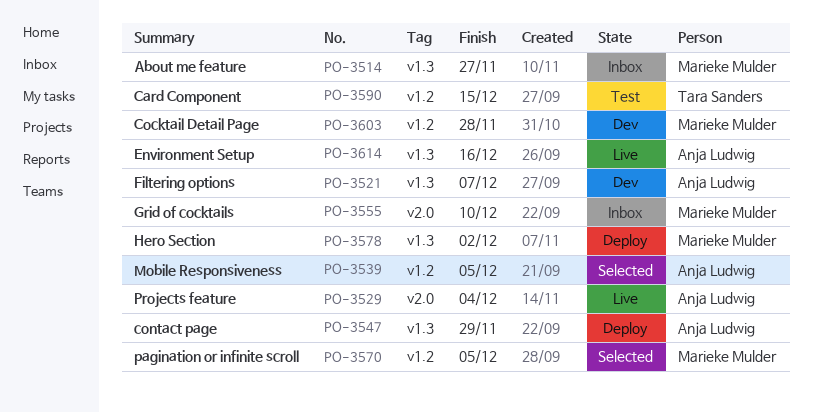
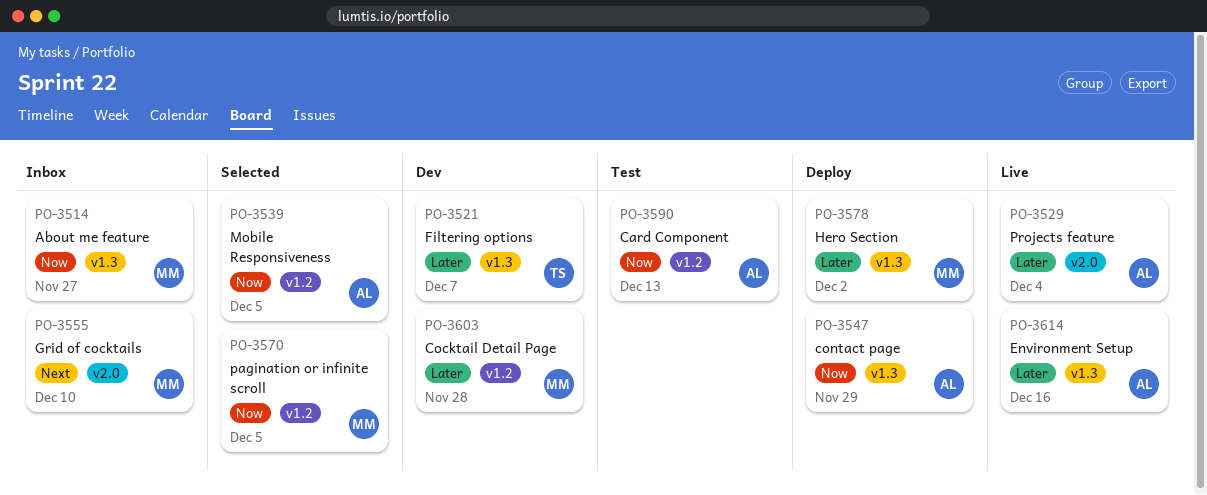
PO-3521, owner: Anja Ludwig -> Tara Sanders
PO-3590, owner: Tara Sanders -> Anja Ludwig
PO-3590, due: Dec 15 -> Dec 13

